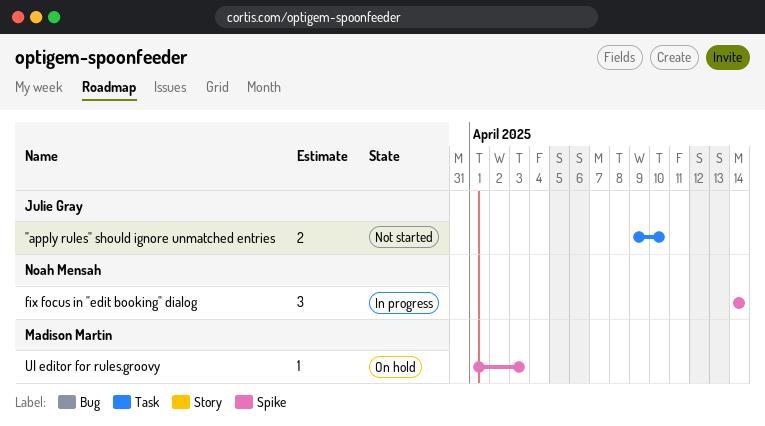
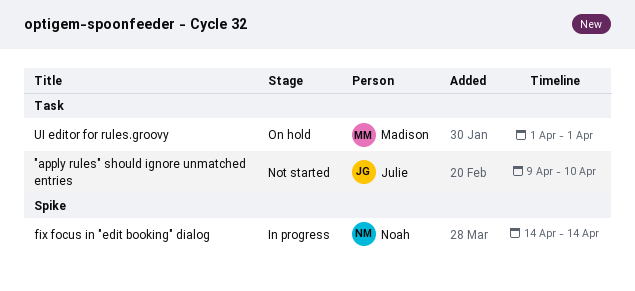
UI editor for rules.groovy, label: Spike -> Task
UI editor for rules.groovy, due: Apr 3 -> Apr 1

